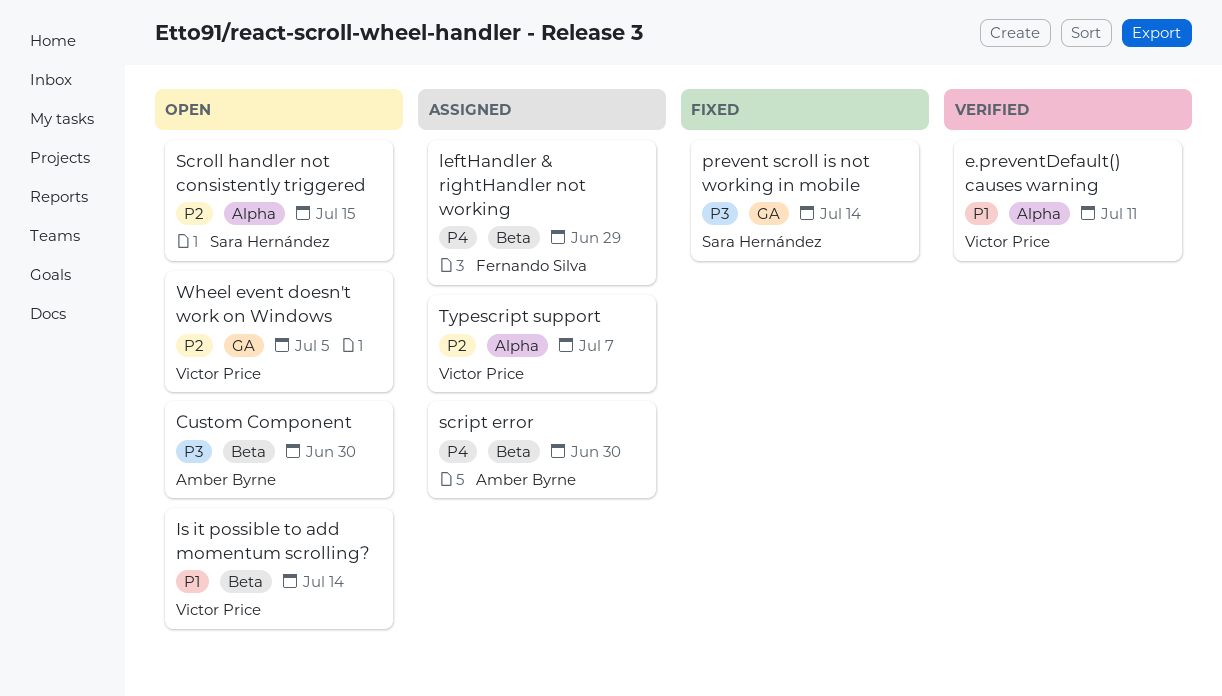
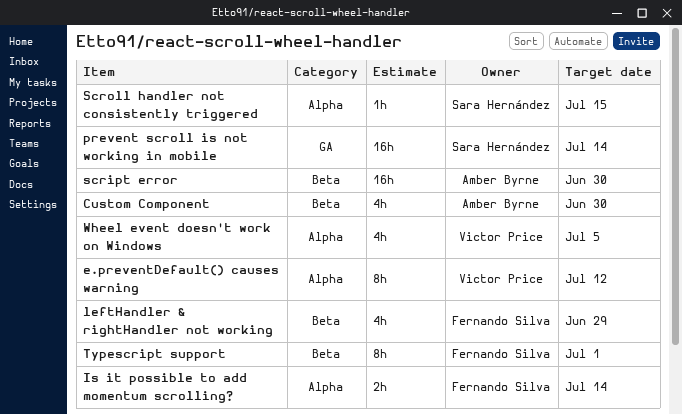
e.preventDefault() causes warning, due: Jul 11 -> Jul 12
Is it possible to add momentum scrolling?, owner: Victor Price -> Fernando Silva
Is it possible to add momentum scrolling?, label: Beta -> Alpha
Typescript support, owner: Victor Price -> Fernando Silva
Typescript support, label: Alpha -> Beta
Typescript support, due: Jul 7 -> Jul 1
Wheel event doesn't work on Windows, label: GA -> Alpha

